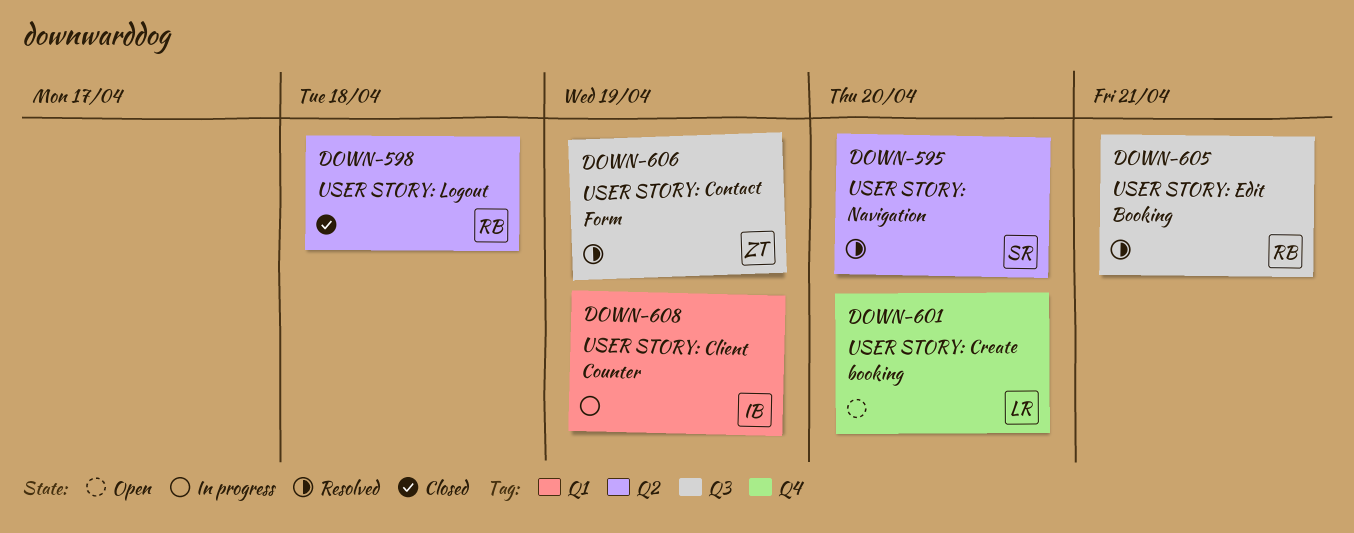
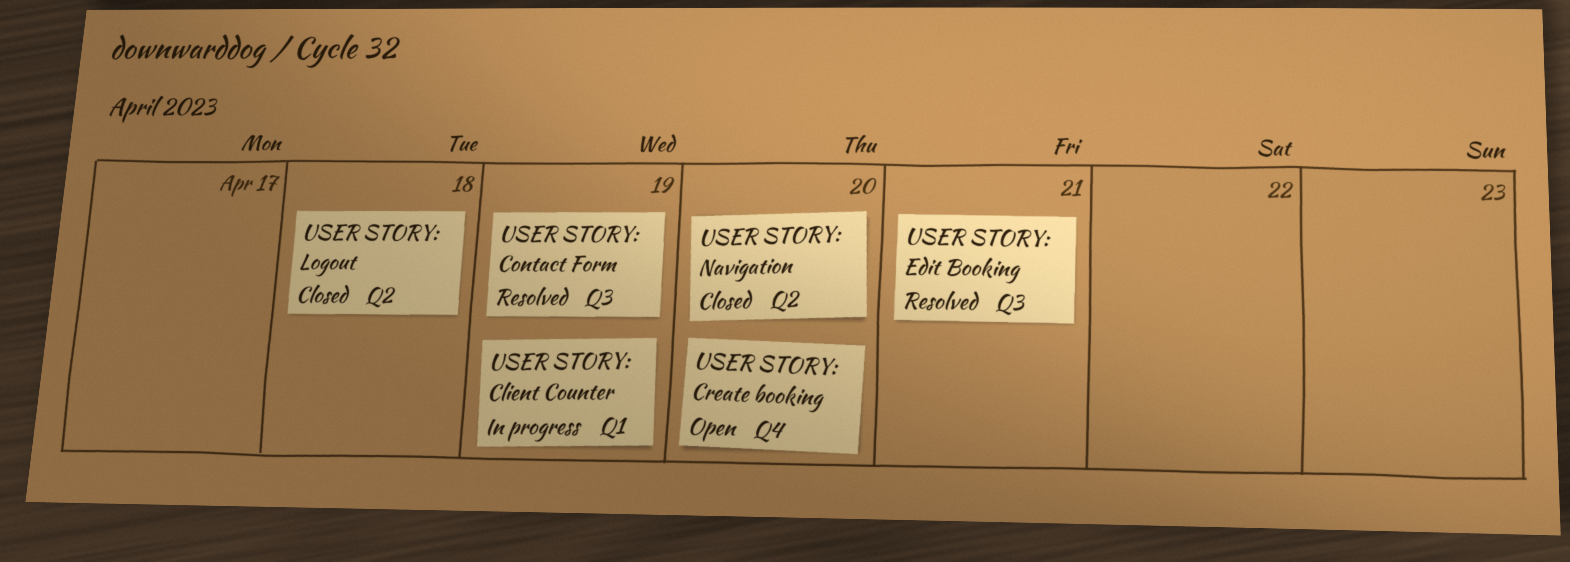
USER STORY: Navigation, status: Resolved -> Closed

